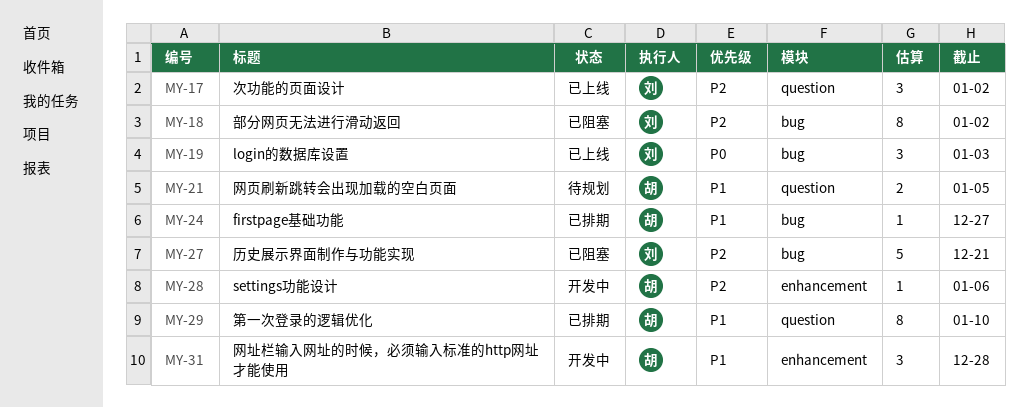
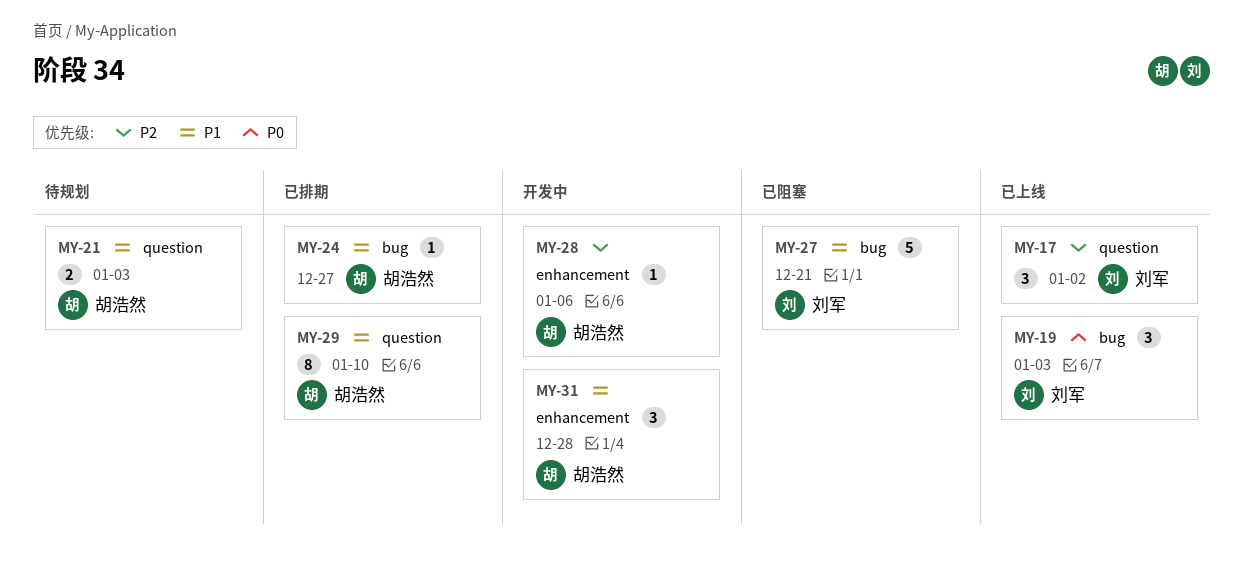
MY-18: present -> none
MY-21, due: Jan 5 -> Jan 3
MY-27, priority: P2 -> P1

